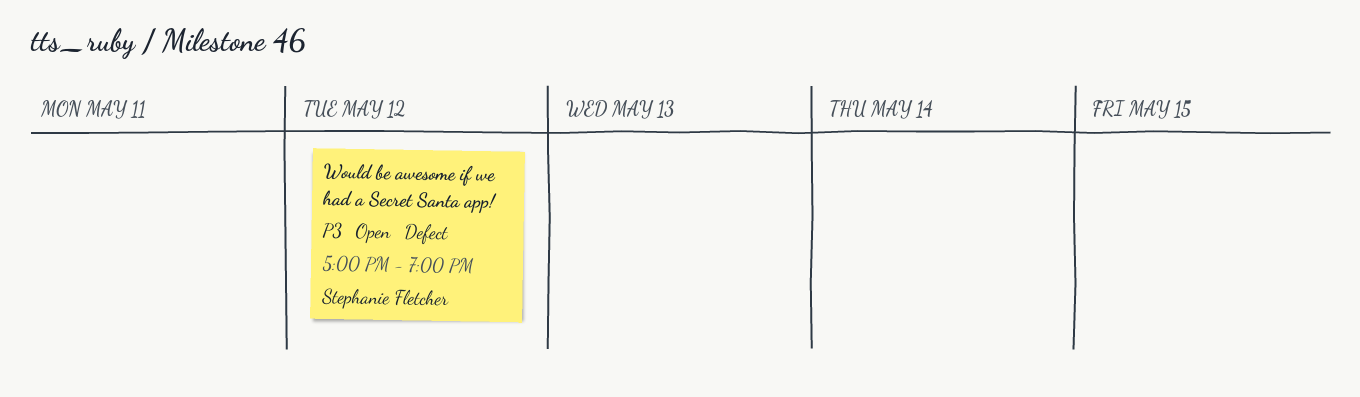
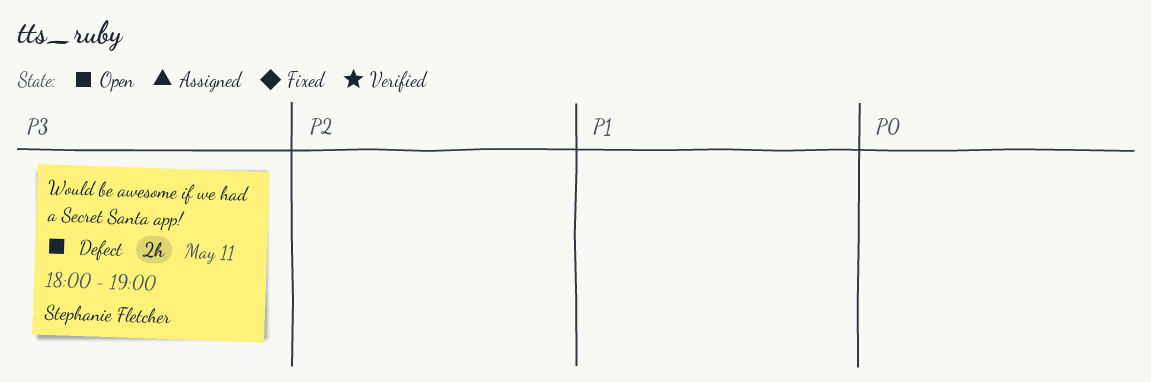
Would be awesome if we had a Secret Santa app!, day: May 12 -> May 11
Would be awesome if we had a Secret Santa app!, begins: 17:00 -> 18:00

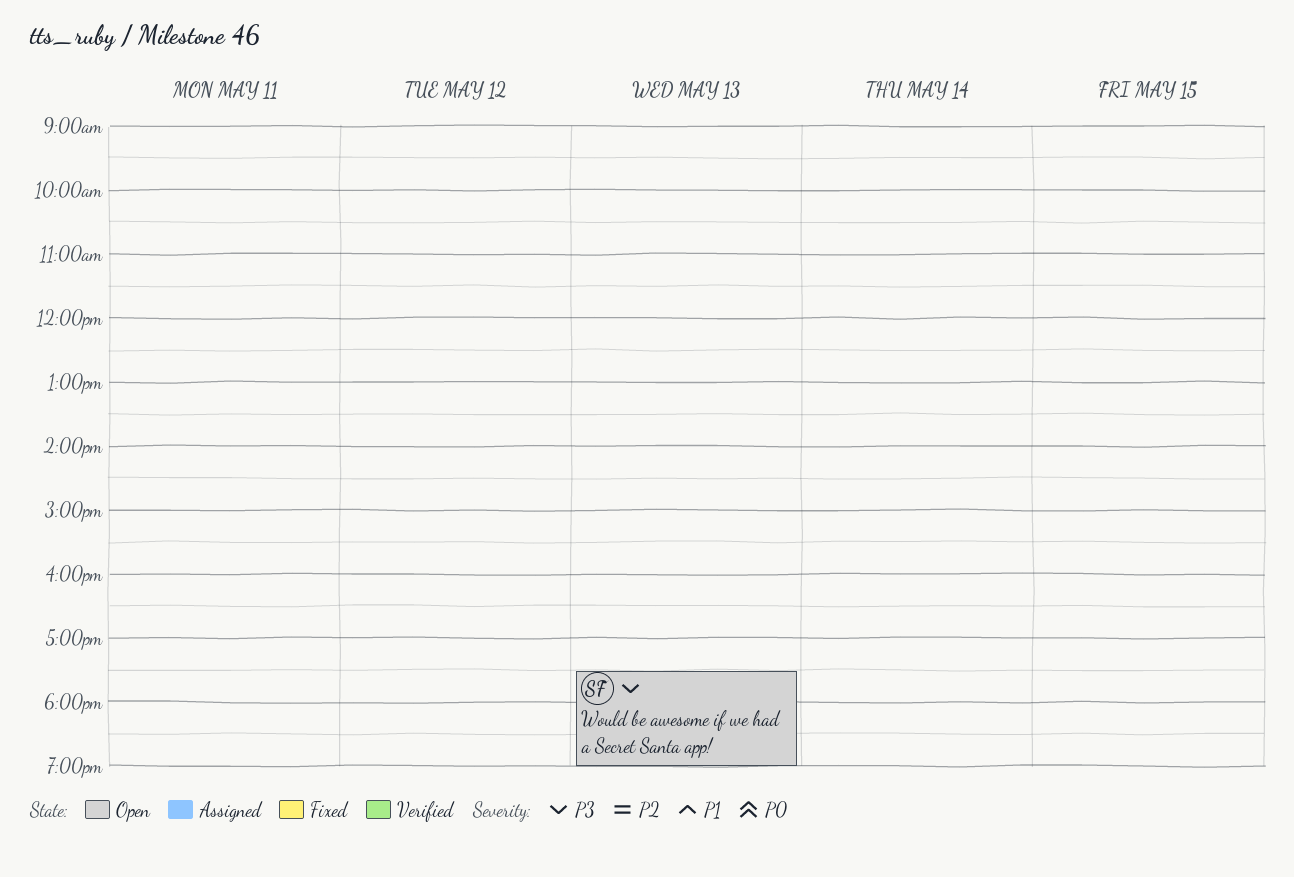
Would be awesome if we had a Secret Santa app!, day: May 11 -> May 13
Would be awesome if we had a Secret Santa app!, begins: 18:00 -> 17:30

